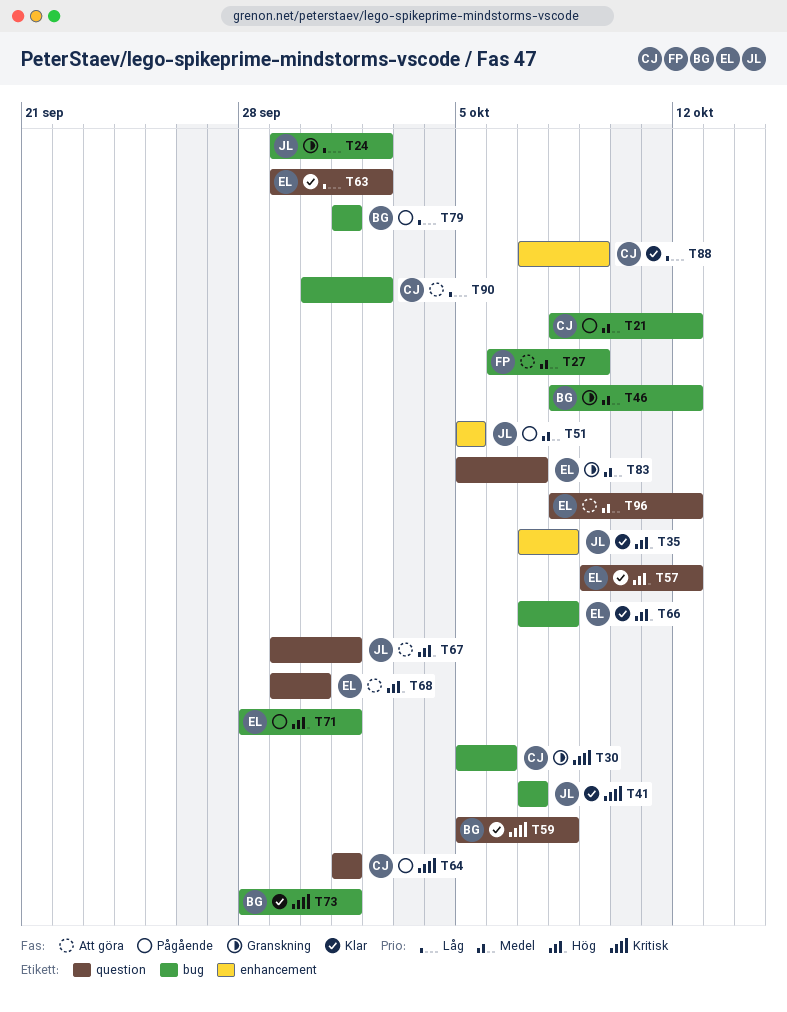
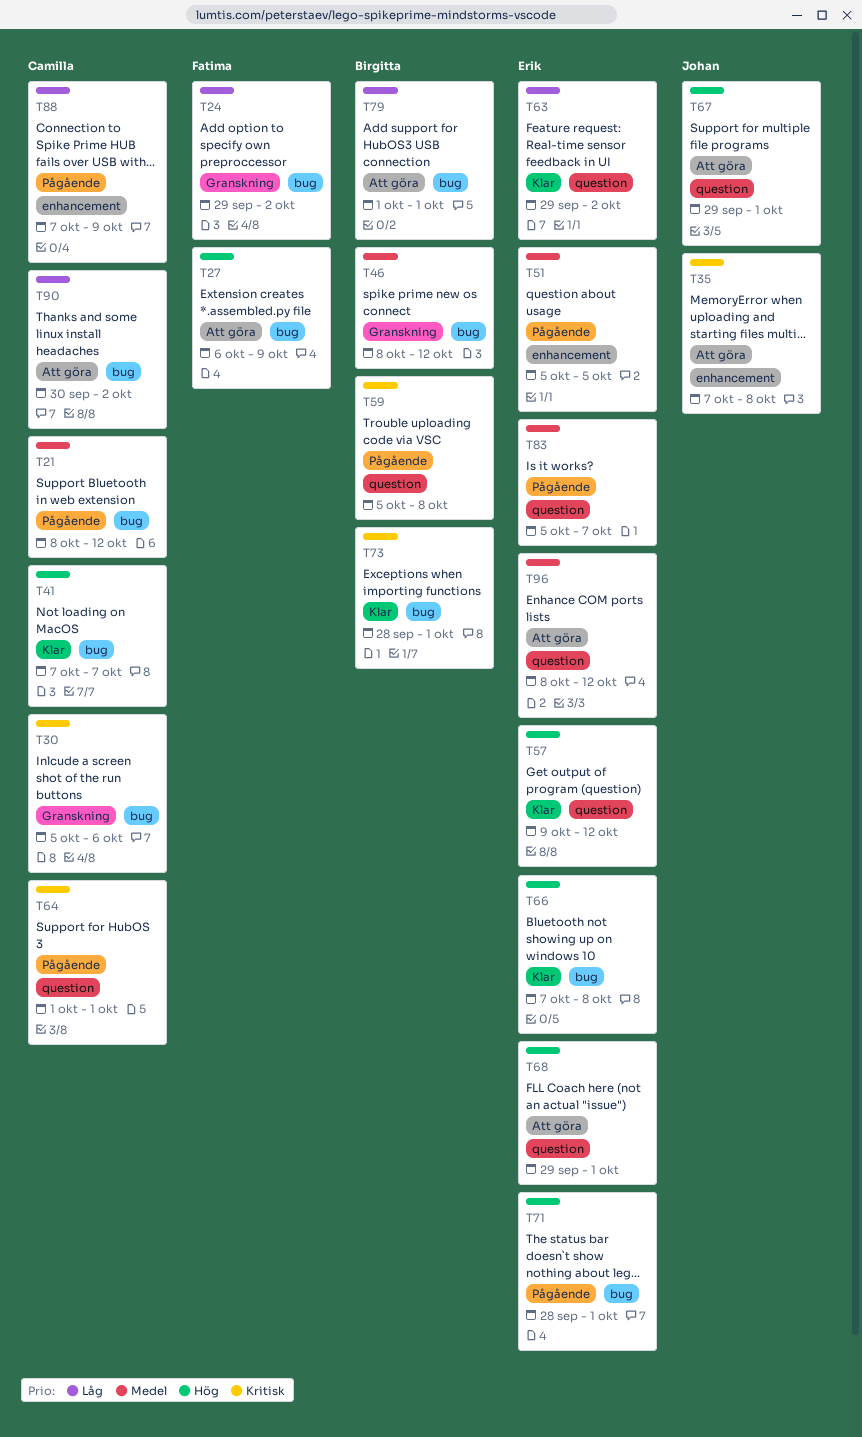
T24, owner: Johan -> Fatima
T27, priority: Medel -> Hög
T35, status: Klar -> Att göra
T35, priority: Hög -> Kritisk
T41, owner: Johan -> Camilla
T41, priority: Kritisk -> Hög
T51, owner: Johan -> Erik
T59, status: Klar -> Pågående
T68, due: Sep 30 -> Oct 1
T79, status: Pågående -> Att göra
T83, status: Granskning -> Pågående
T88, status: Klar -> Pågående

